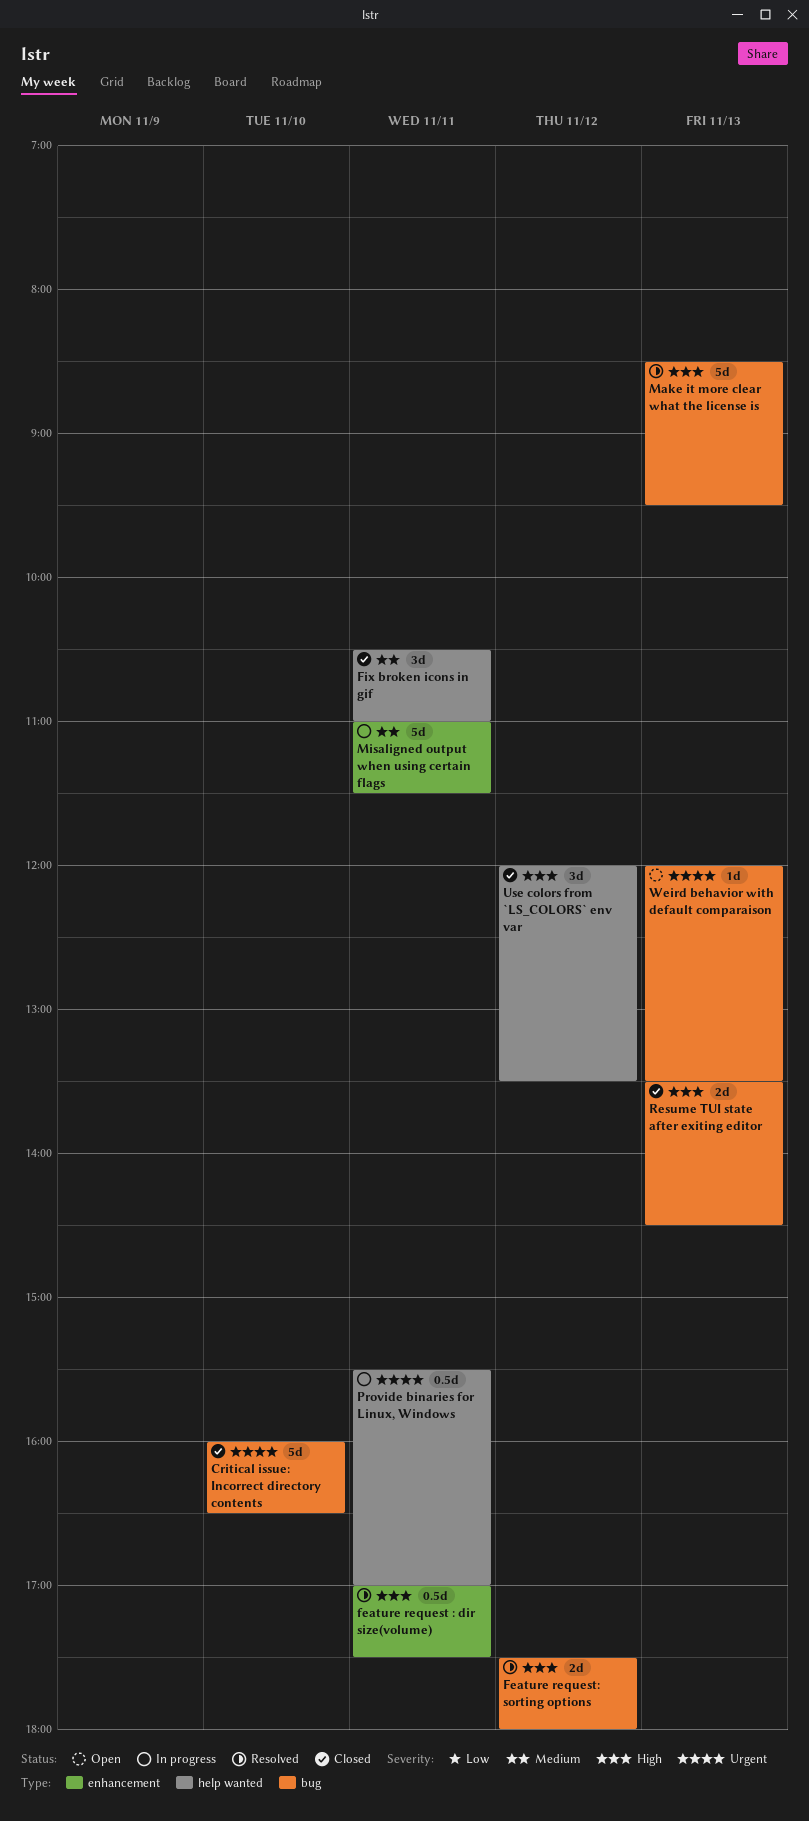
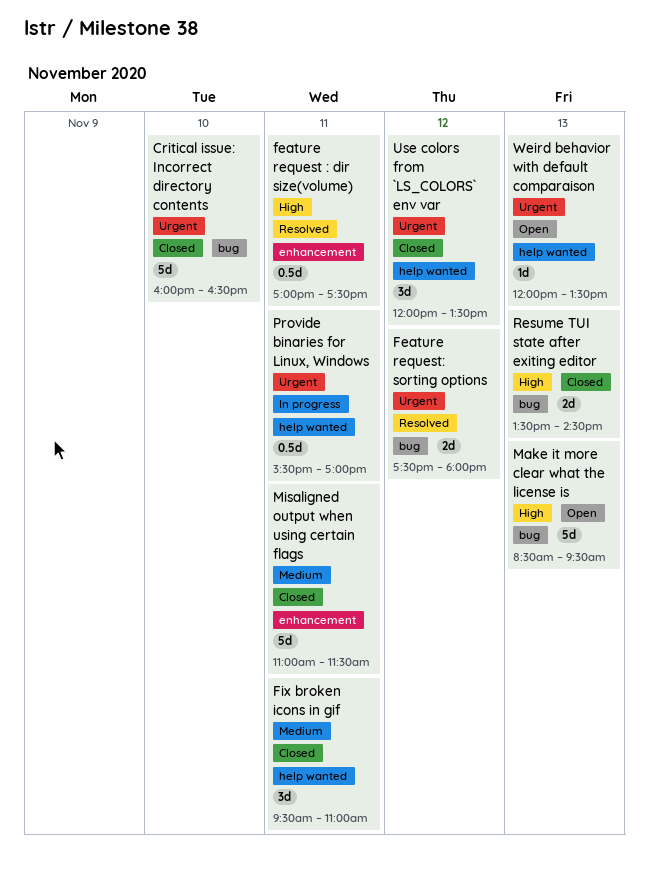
Feature request: sorting options, priority: High -> Urgent
Fix broken icons in gif, begins: 10:30 -> 09:30
Make it more clear what the license is, status: Resolved -> Open
Misaligned output when using certain flags, status: In progress -> Closed
Use colors from `LS_COLORS` env var, priority: High -> Urgent
Weird behavior with default comparaison, label: bug -> help wanted

